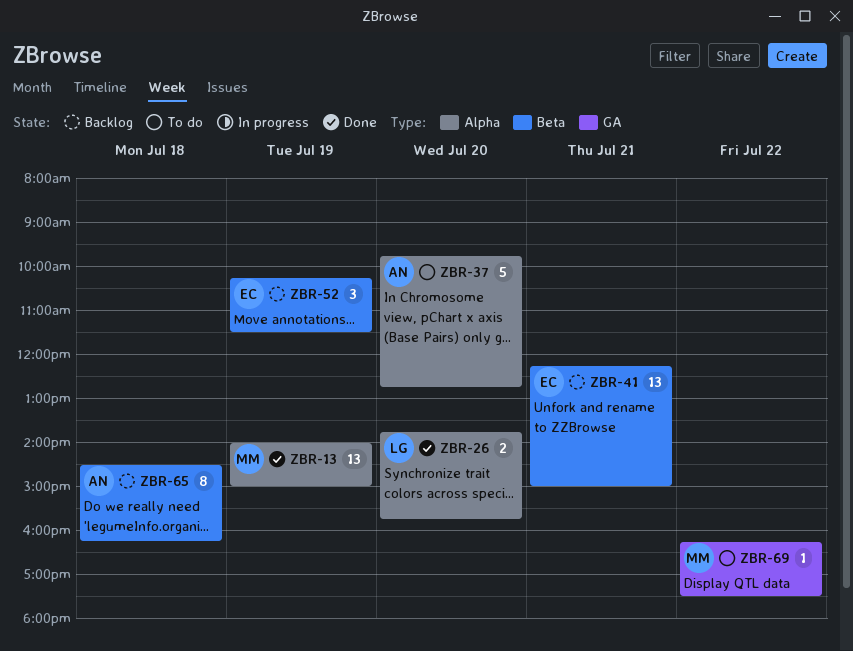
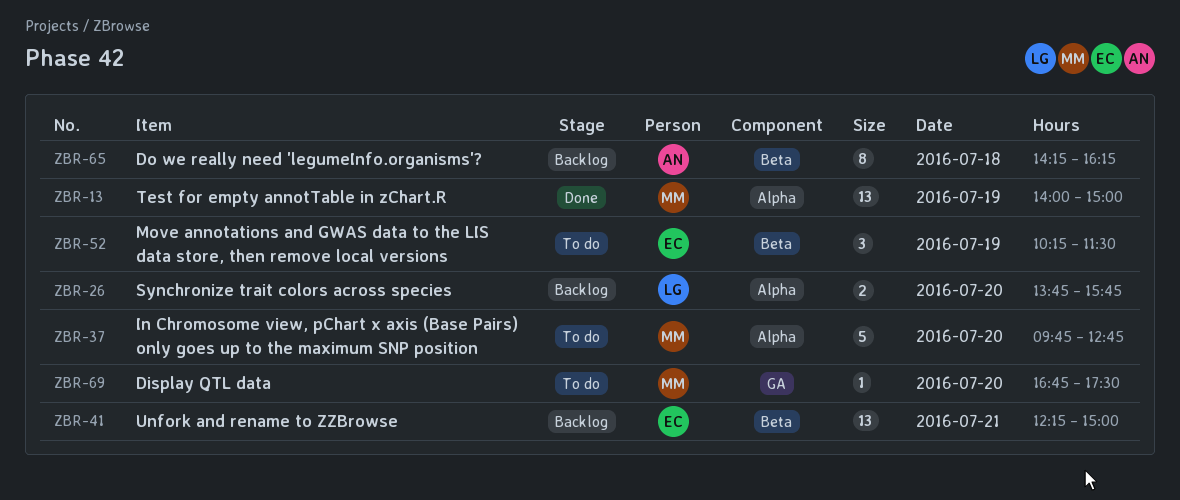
ZBR-26, status: Done -> Backlog
ZBR-37, owner: AN -> MM
ZBR-52, status: Backlog -> To do
ZBR-65, begins: 14:30 -> 14:15
ZBR-69, day: Jul 22 -> Jul 20
ZBR-69, begins: 16:15 -> 16:45

